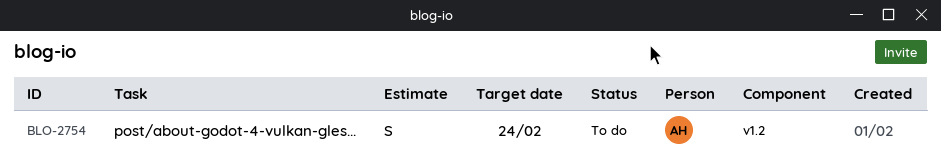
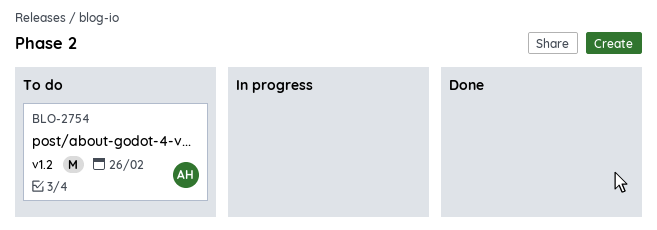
BLO-2754, estimate: S -> M
BLO-2754, due: Feb 24 -> Feb 26

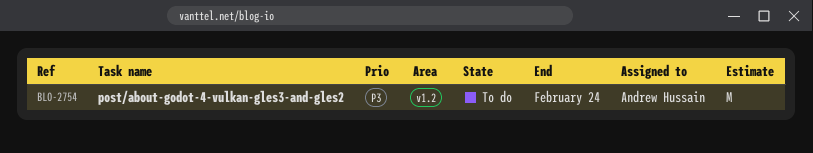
BLO-2754, due: Feb 26 -> Feb 24

